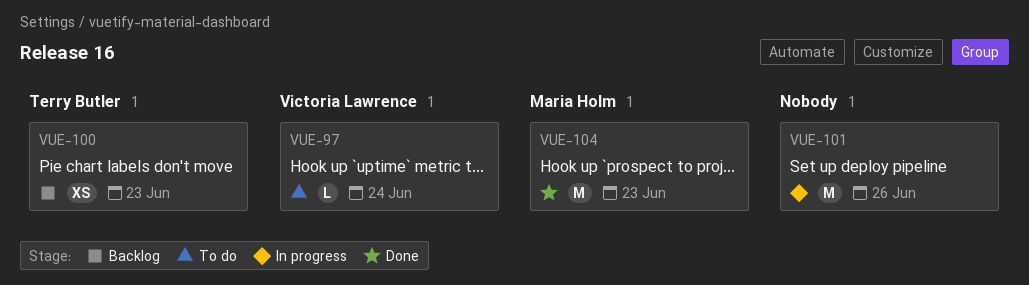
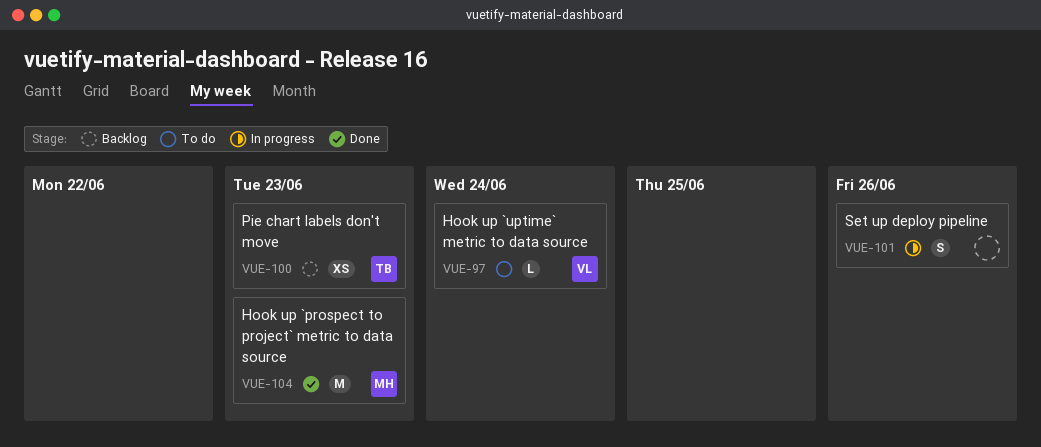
VUE-101, estimate: M -> S

